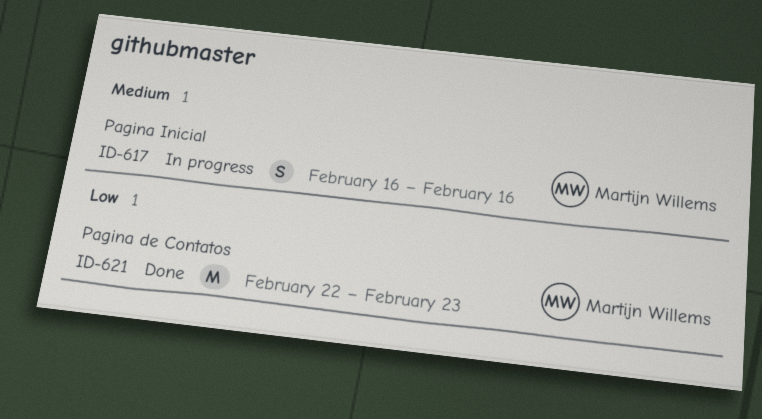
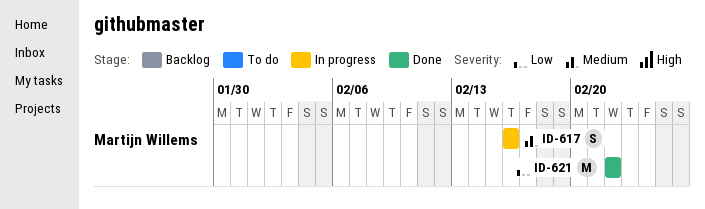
ID-621, due: Feb 23 -> Feb 22

